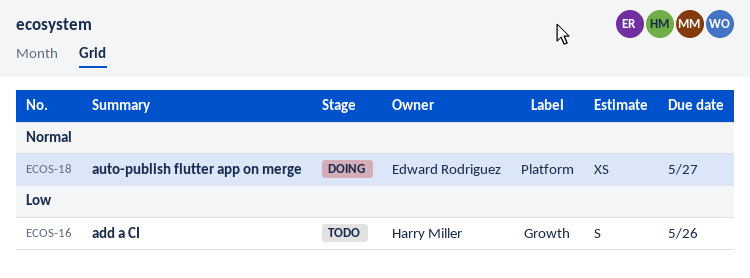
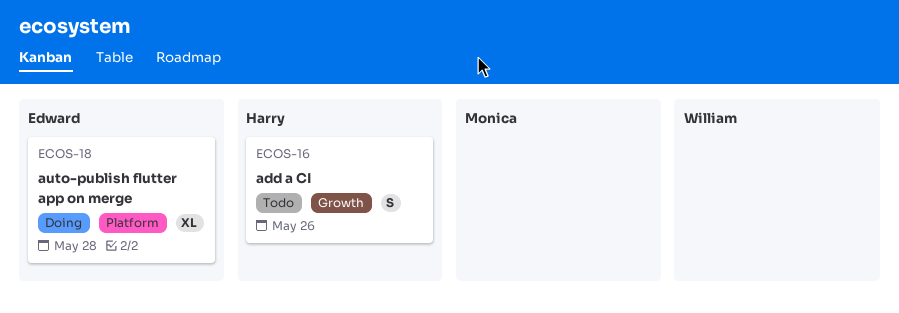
ECOS-18, estimate: XS -> XL
ECOS-18, due: May 27 -> May 28

